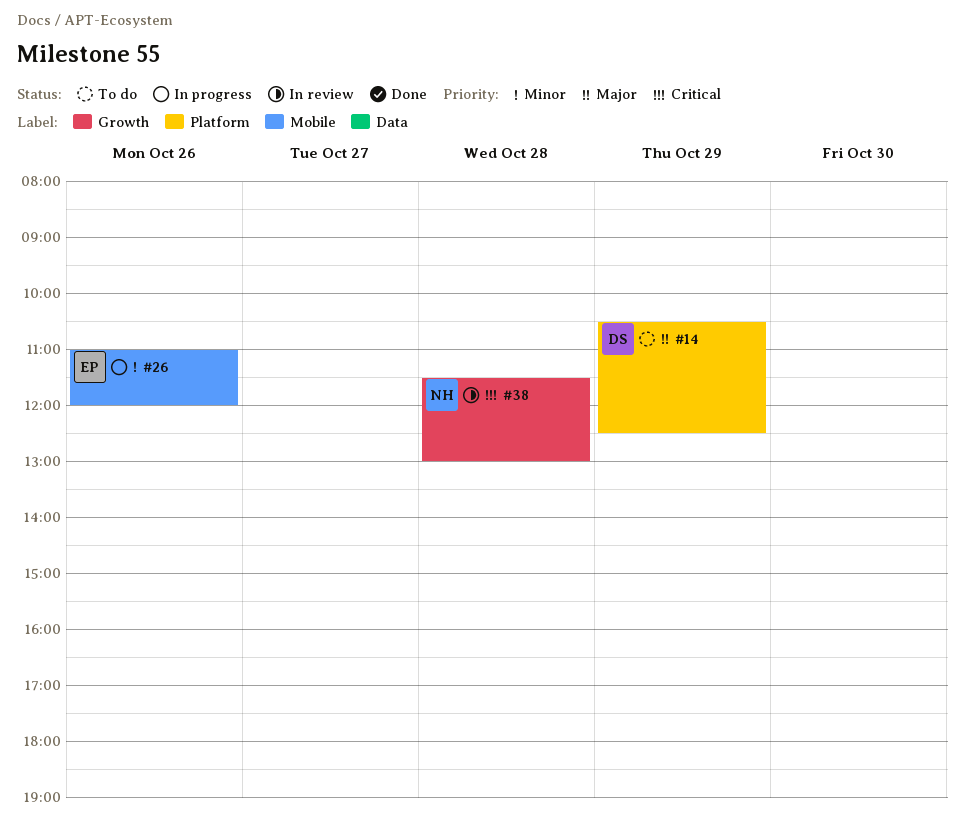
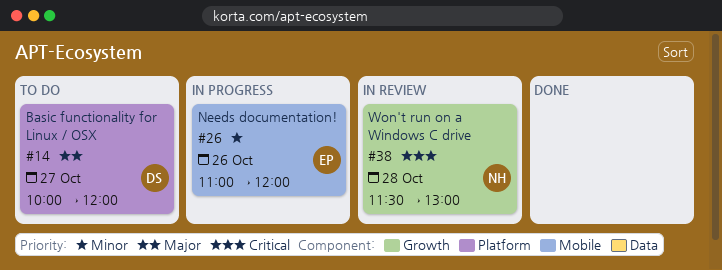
#14, day: Oct 29 -> Oct 27
#14, begins: 10:30 -> 10:00
#14, ends: 12:30 -> 12:00

